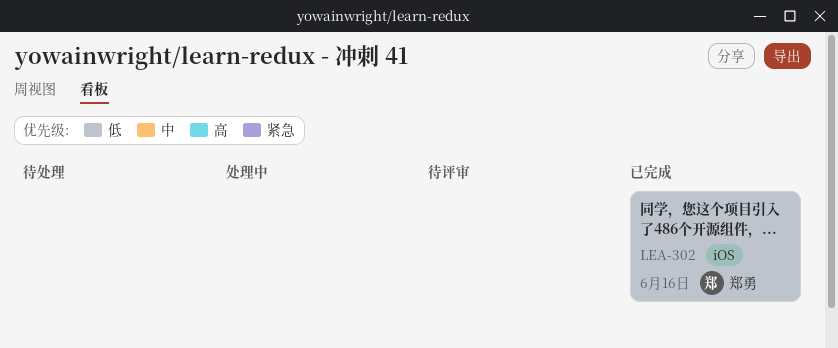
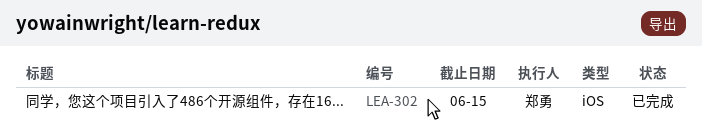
LEA-302, due: Jun 16 -> Jun 15

